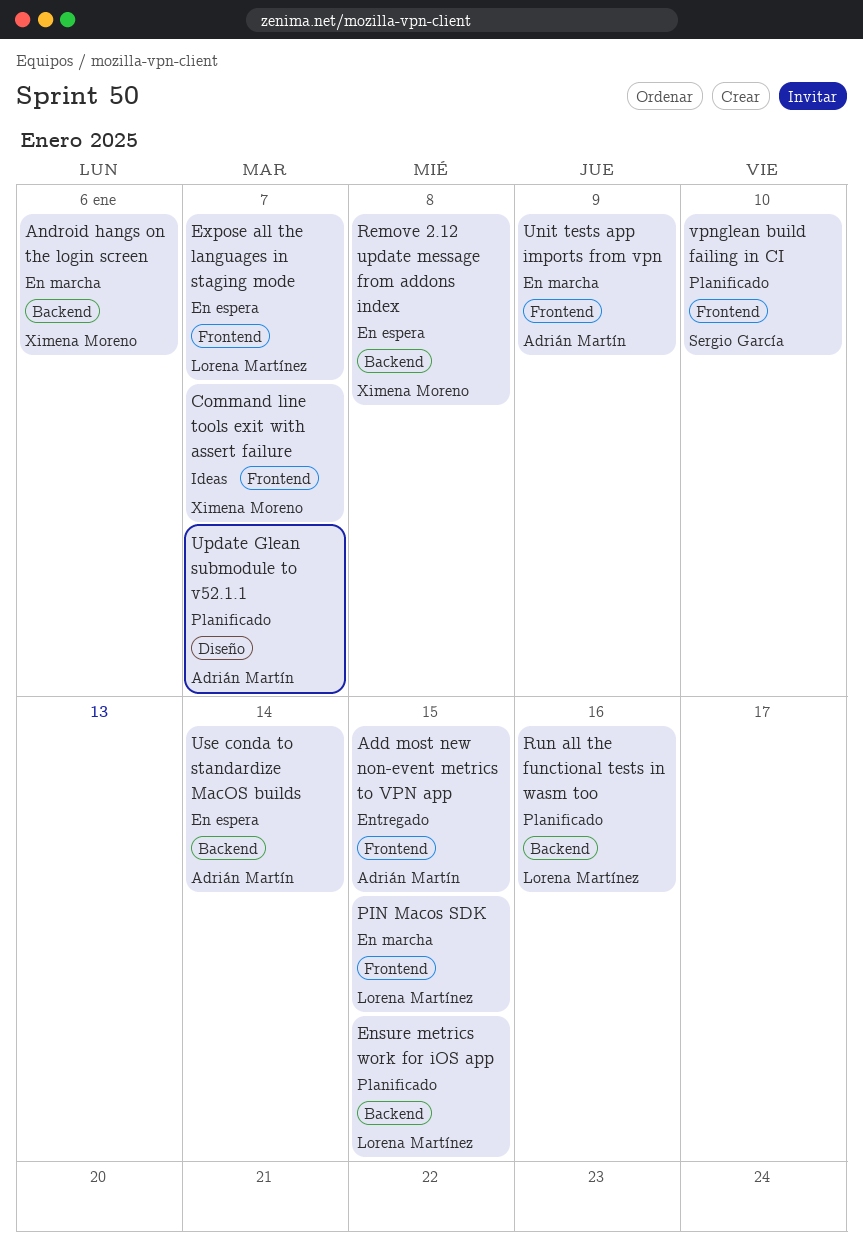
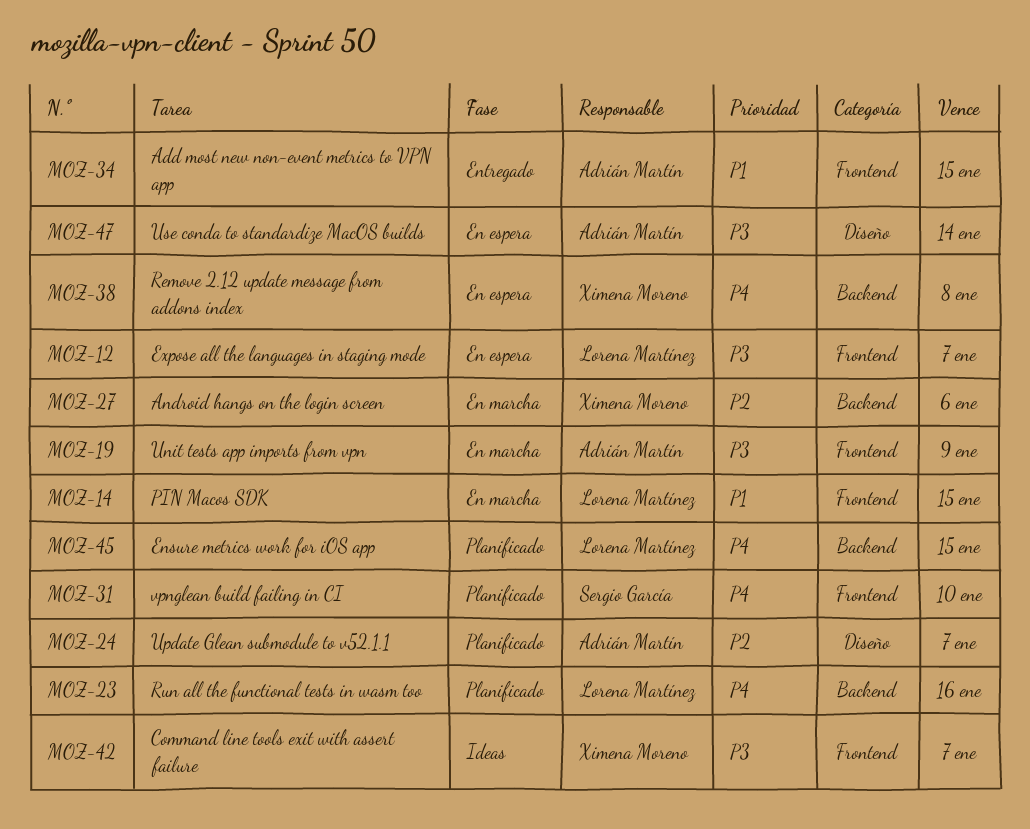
Use conda to standardize MacOS builds, label: Backend -> Diseño

